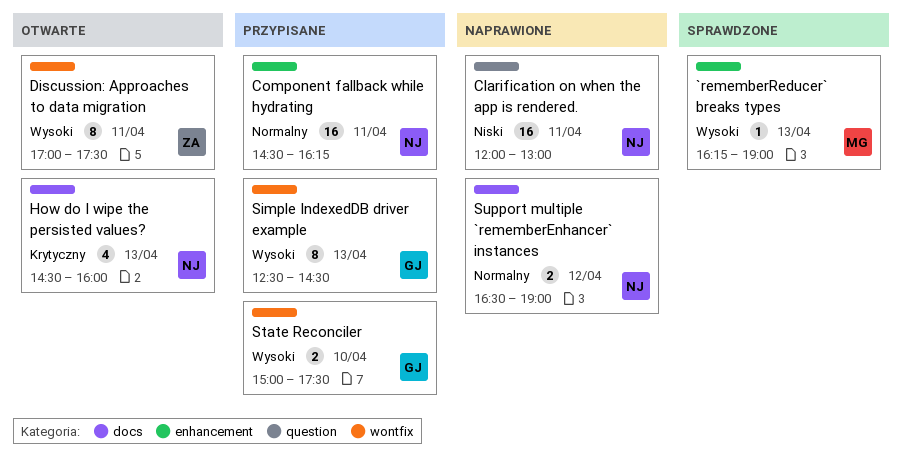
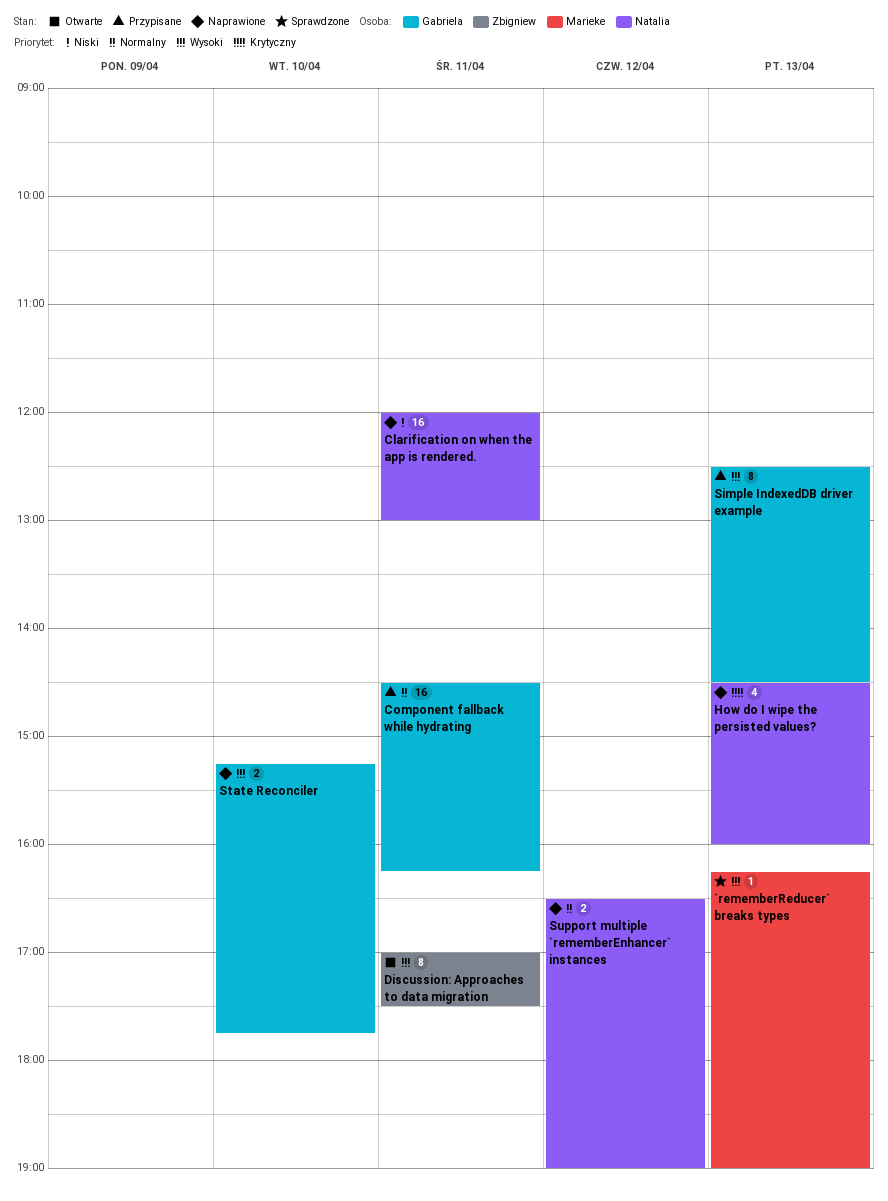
Component fallback while hydrating, owner: Natalia -> Gabriela
How do I wipe the persisted values?, status: Otwarte -> Naprawione
State Reconciler, status: Przypisane -> Naprawione
State Reconciler, begins: 15:00 -> 15:15
State Reconciler, ends: 17:30 -> 17:45

